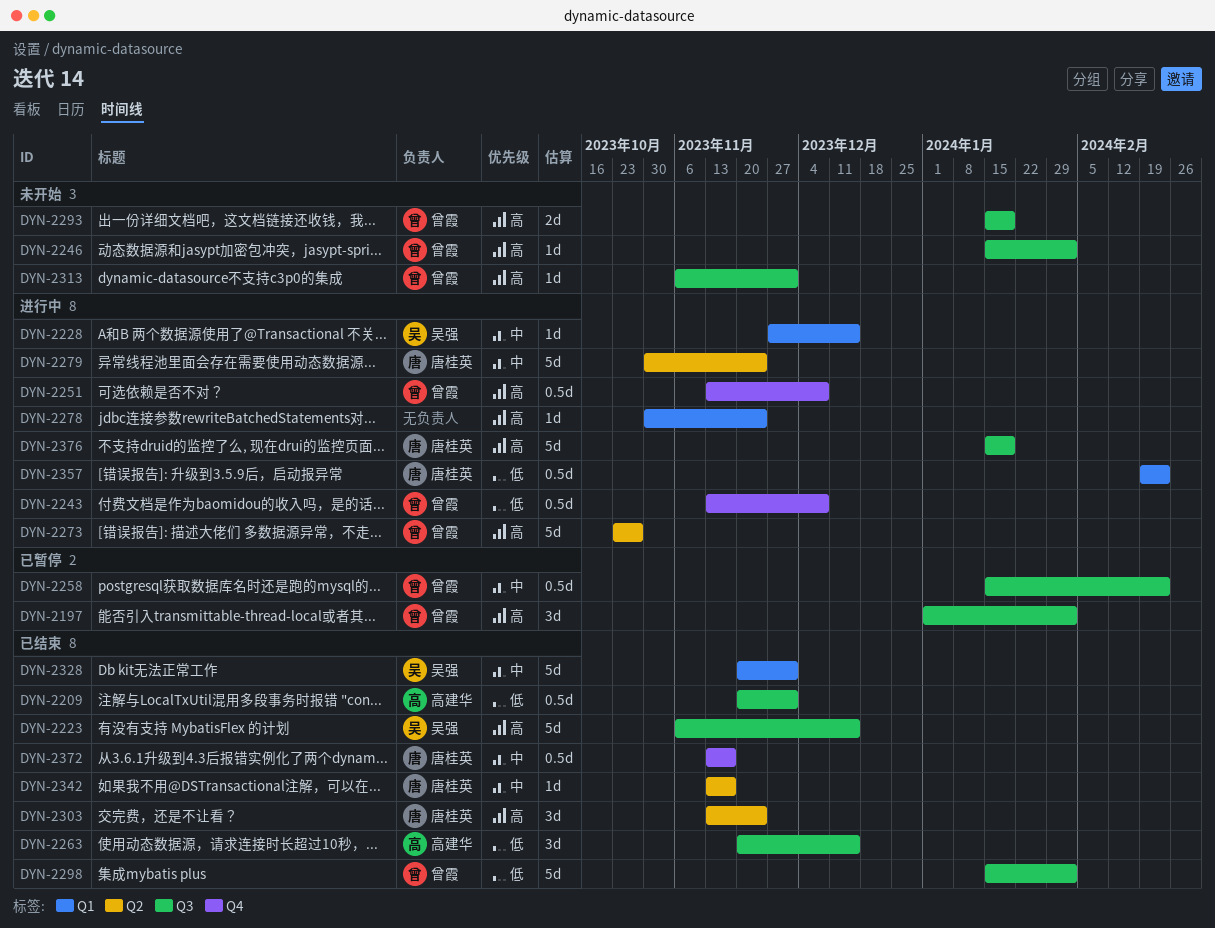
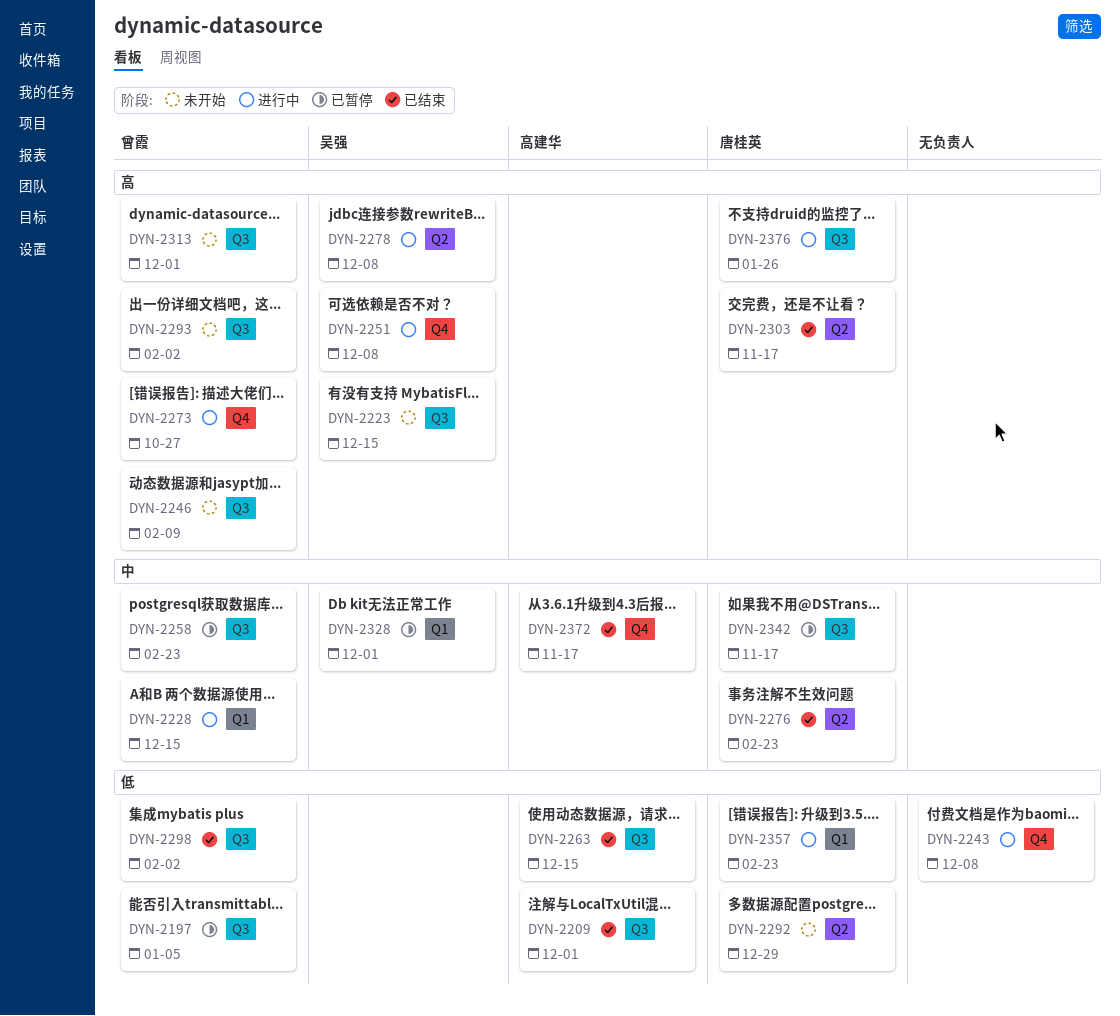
DYN-2197, priority: 高 -> 低
DYN-2197, due: Feb 2 -> Jan 5
DYN-2223, status: 已结束 -> 未开始
DYN-2228, owner: 吴强 -> 曾霞
DYN-2243, owner: 曾霞 -> none
DYN-2246, due: Feb 2 -> Feb 9
DYN-2251, owner: 曾霞 -> 吴强
DYN-2273, label: Q2 -> Q4
DYN-2276: none -> present
DYN-2278, owner: none -> 吴强
DYN-2278, label: Q1 -> Q2
DYN-2278, due: Nov 24 -> Dec 8
DYN-2279: present -> none
DYN-2292: none -> present
DYN-2293, due: Jan 19 -> Feb 2
DYN-2303, due: Nov 24 -> Nov 17
DYN-2328, status: 已结束 -> 已暂停
DYN-2342, status: 已结束 -> 已暂停
DYN-2342, label: Q2 -> Q3
DYN-2372, owner: 唐桂英 -> 高建华
DYN-2376, due: Jan 19 -> Jan 26

